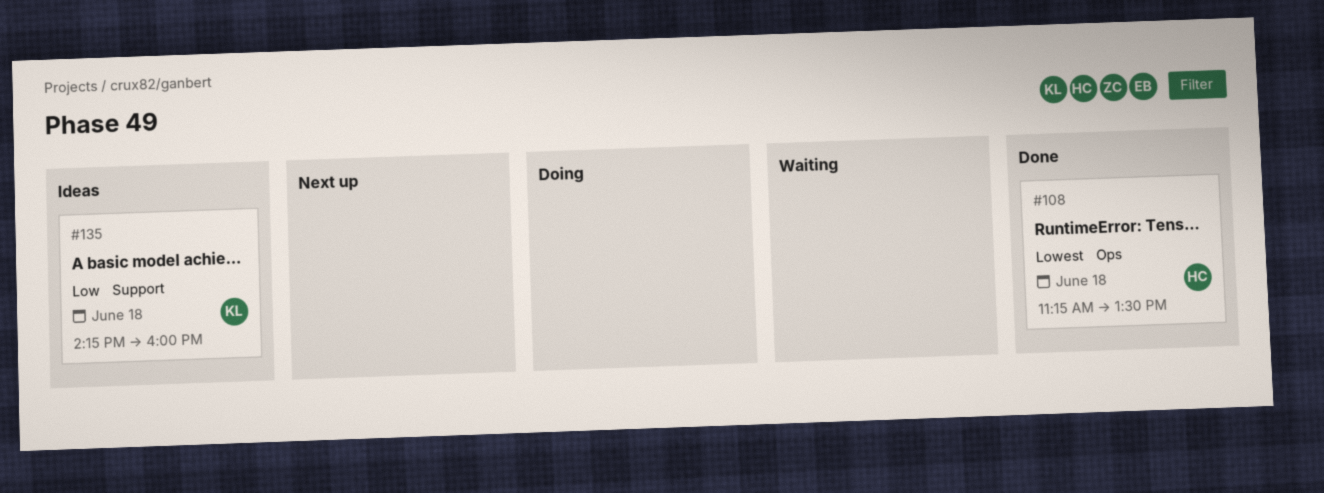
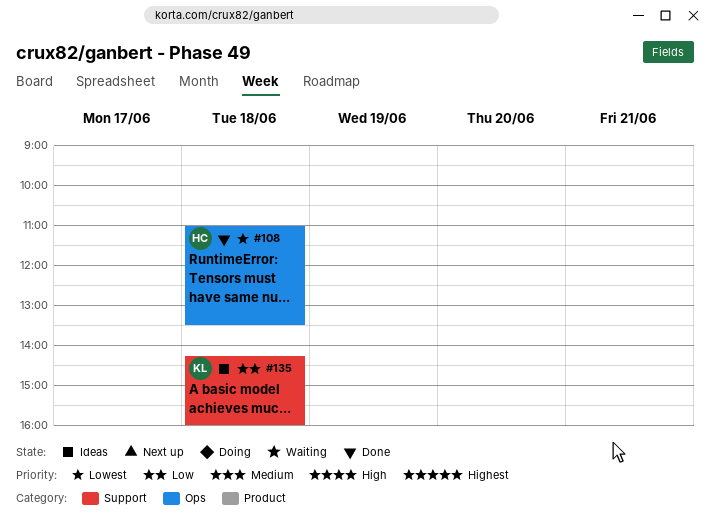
#108, begins: 11:15 -> 11:00

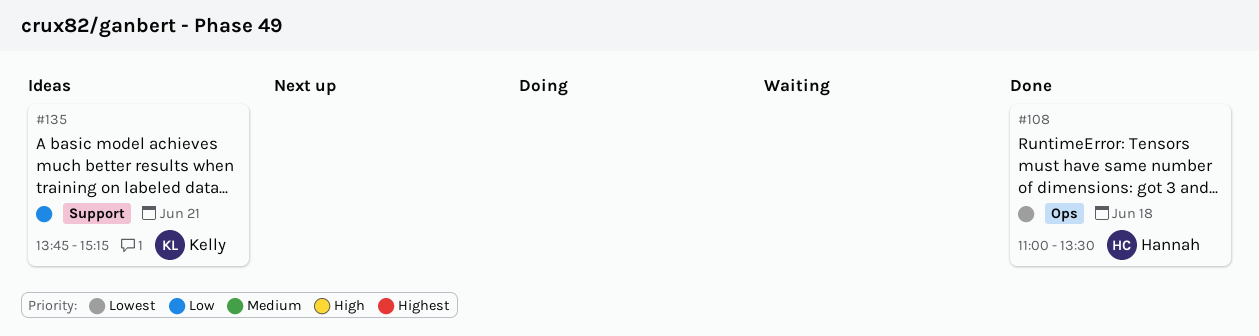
#135, day: Jun 18 -> Jun 21
#135, begins: 14:15 -> 13:45
#135, ends: 16:00 -> 15:15

